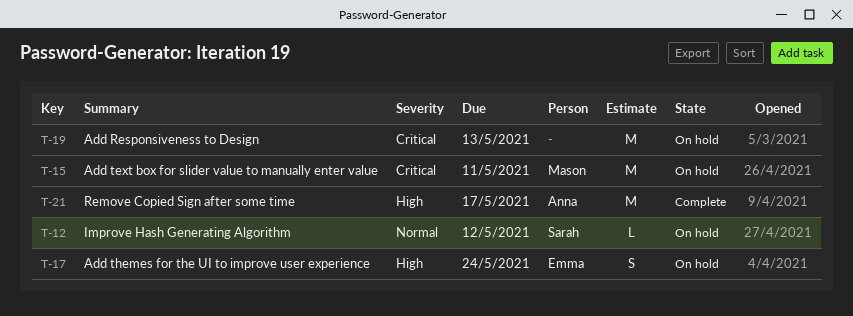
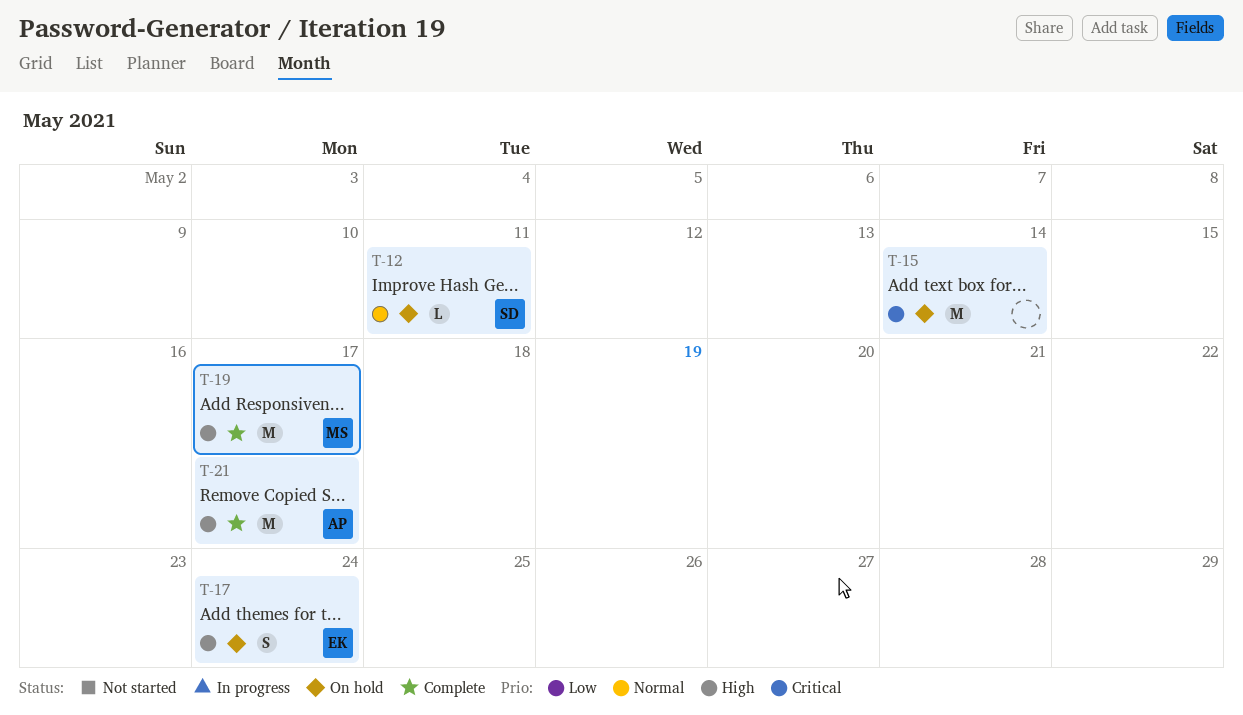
T-12, due: May 12 -> May 11
T-15, owner: Mason -> none
T-15, due: May 11 -> May 14
T-19, status: On hold -> Complete
T-19, owner: none -> Mason
T-19, priority: Critical -> High
T-19, due: May 13 -> May 17

